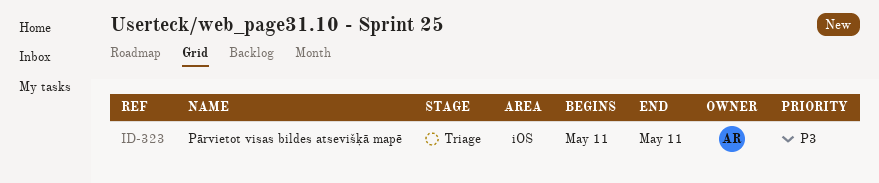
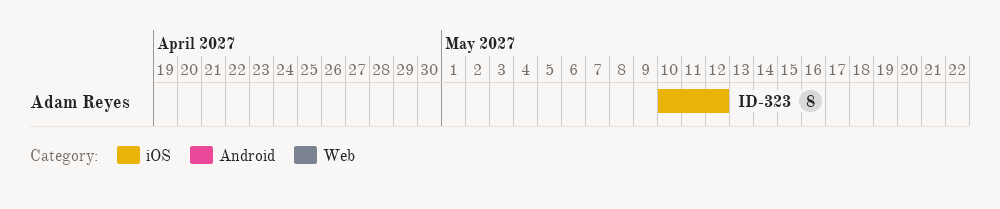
ID-323, start: May 11 -> May 10
ID-323, due: May 11 -> May 12

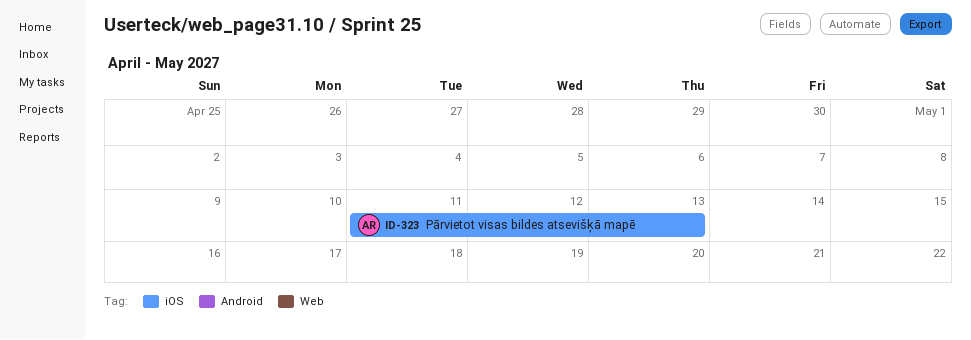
ID-323, start: May 10 -> May 11
ID-323, due: May 12 -> May 13

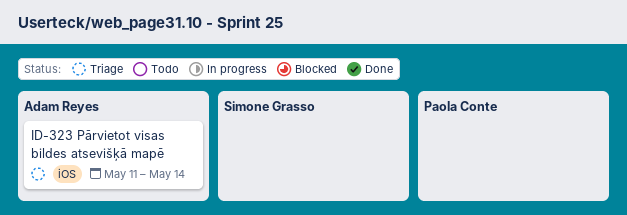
ID-323, due: May 13 -> May 14

